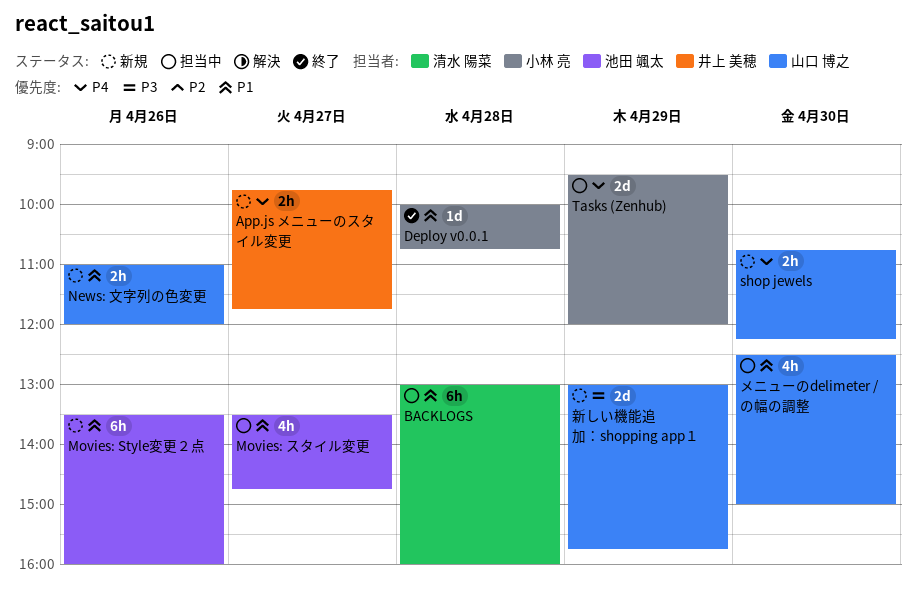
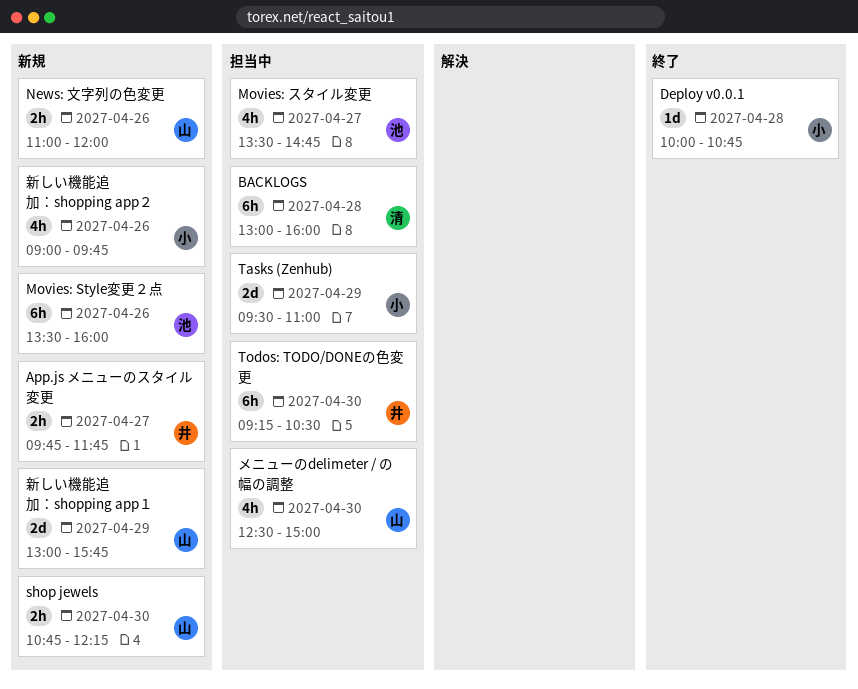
Tasks (Zenhub), ends: 12:00 -> 11:00
Todos: TODO/DONEの色変更: none -> present
新しい機能追加：shopping app２: none -> present

